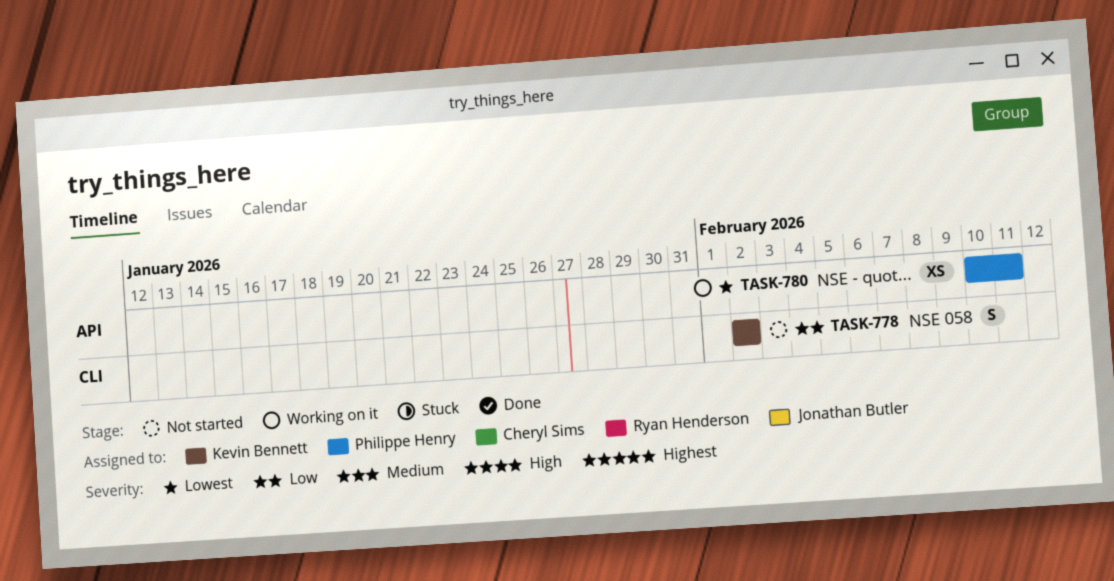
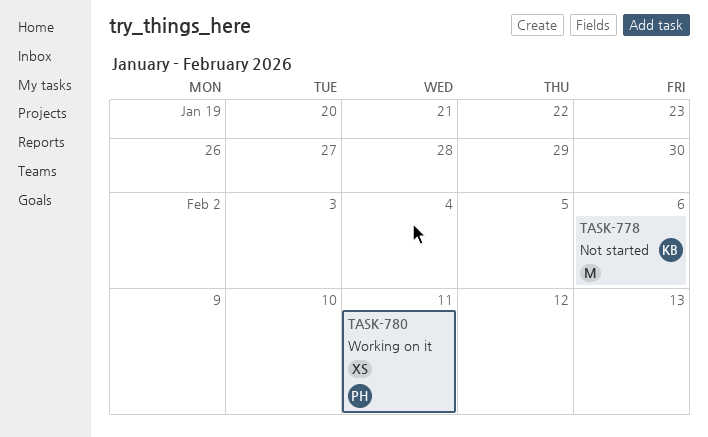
TASK-778, estimate: S -> M
TASK-778, due: Feb 2 -> Feb 6

